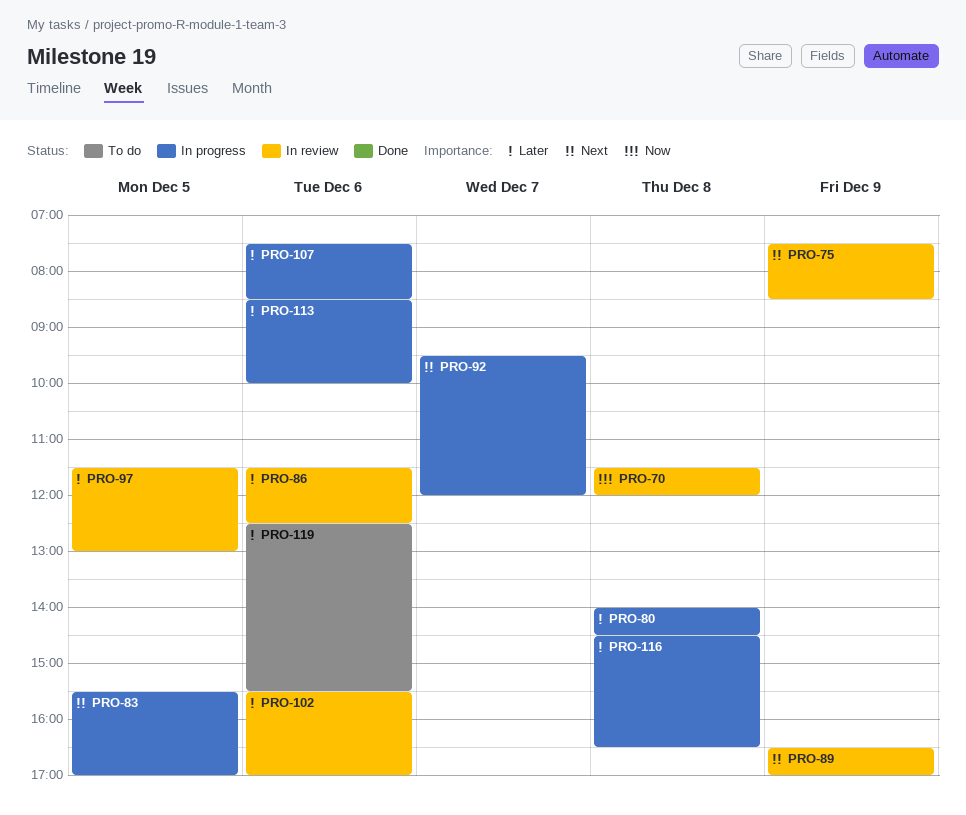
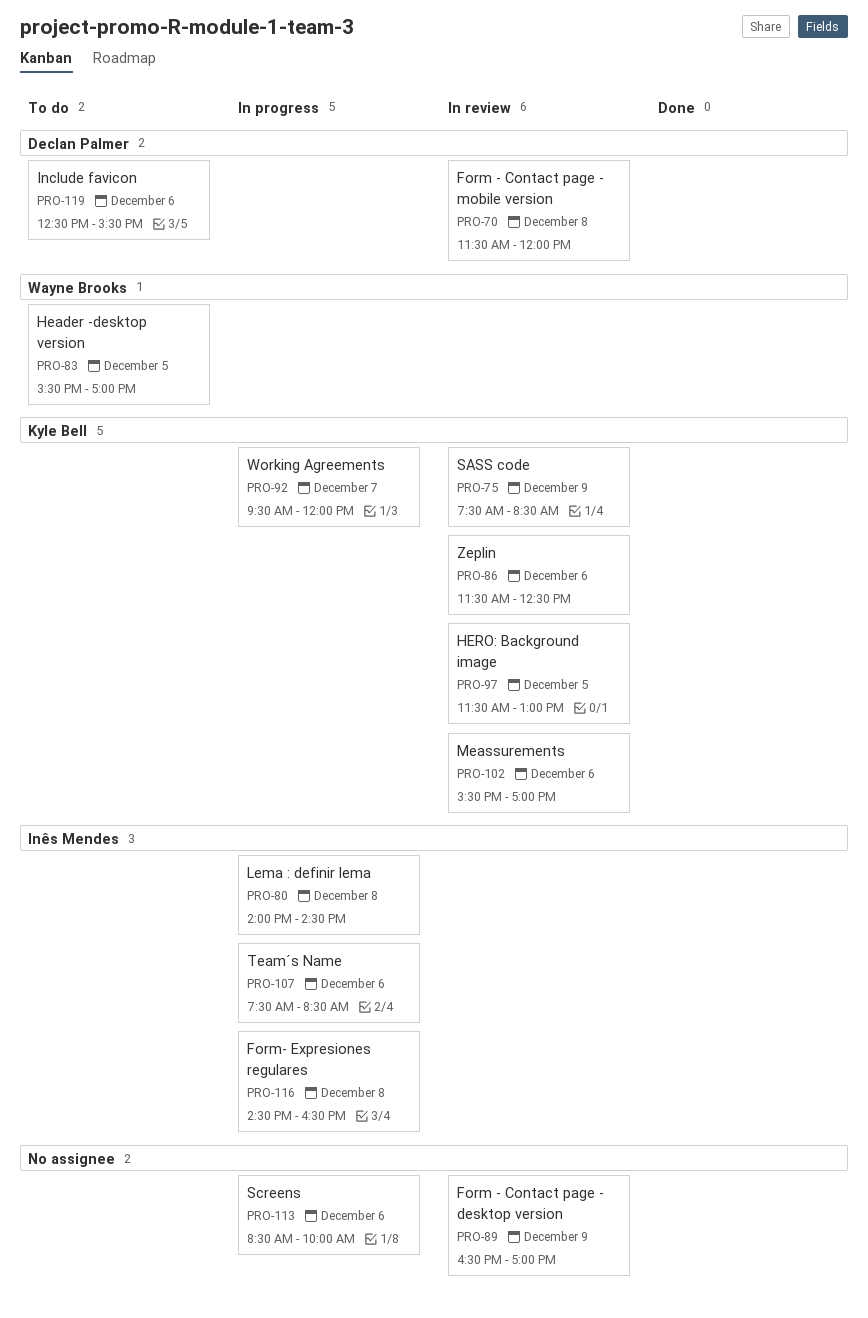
PRO-83, status: In progress -> To do

